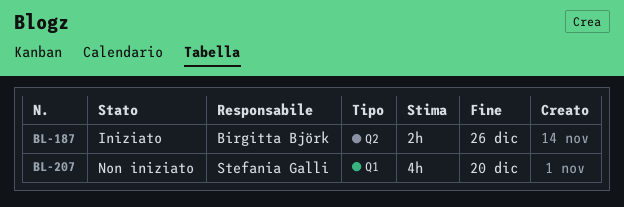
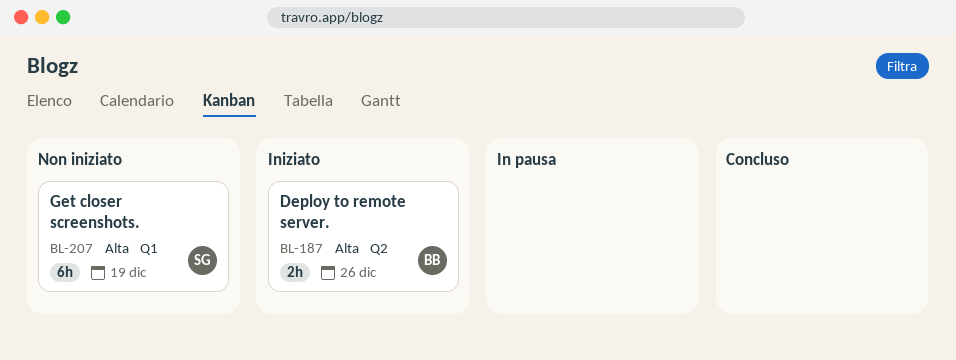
BL-207, estimate: 4h -> 6h
BL-207, due: Dec 20 -> Dec 19

